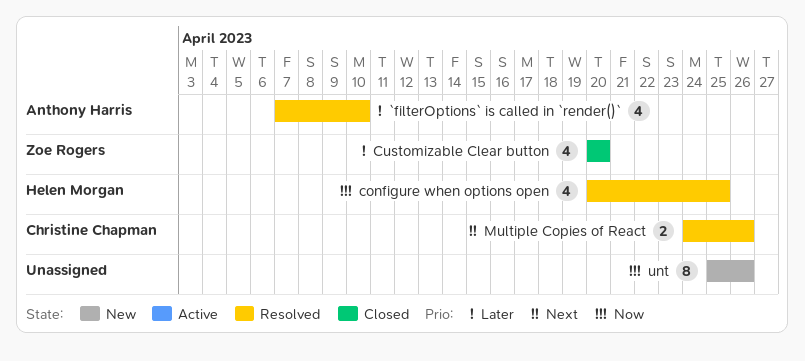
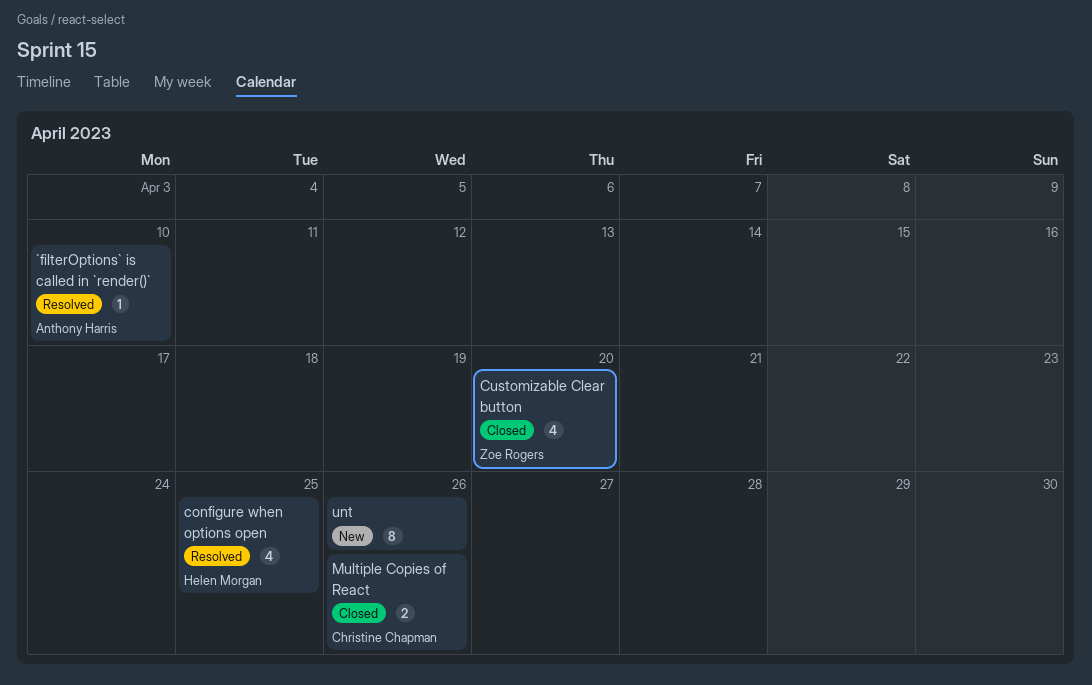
`filterOptions` is called in `render()`, estimate: 4 -> 1
Multiple Copies of React, status: Resolved -> Closed

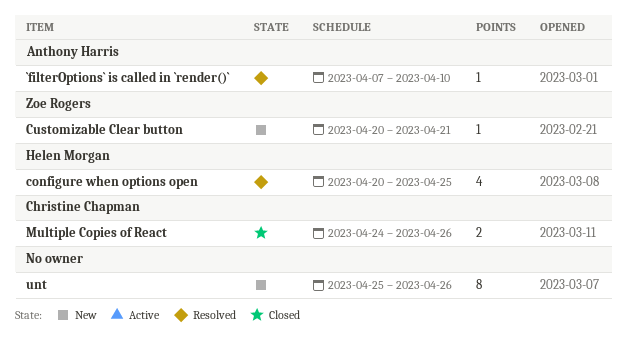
Customizable Clear button, status: Closed -> New
Customizable Clear button, estimate: 4 -> 1
Customizable Clear button, due: Apr 20 -> Apr 21

